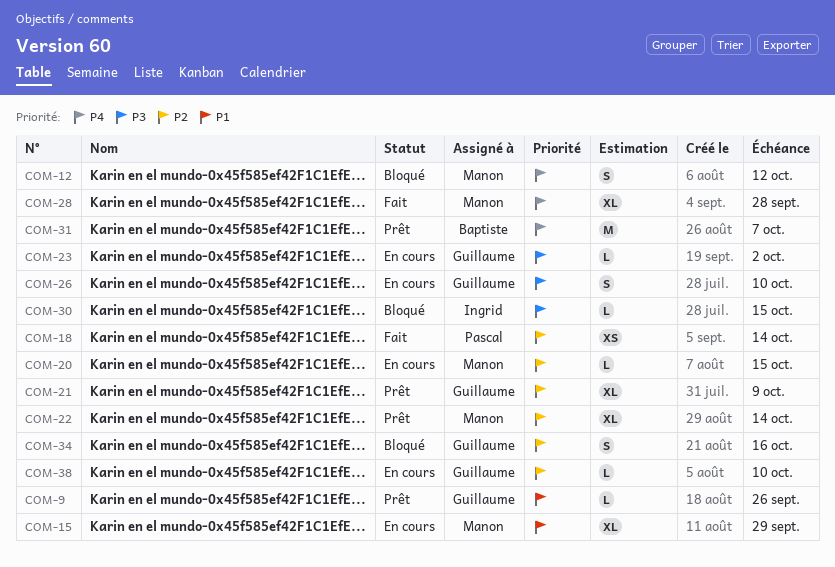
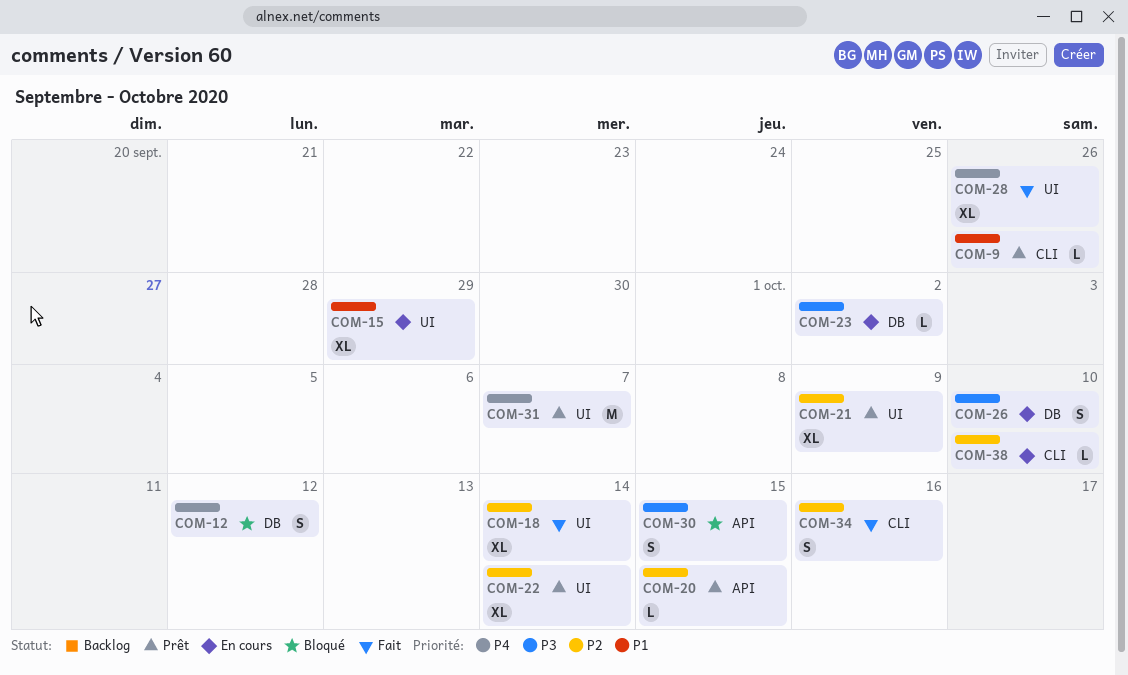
COM-18, estimate: XS -> XL
COM-20, status: En cours -> Prêt
COM-28, due: Sep 28 -> Sep 26
COM-30, estimate: L -> S
COM-34, status: Bloqué -> Fait

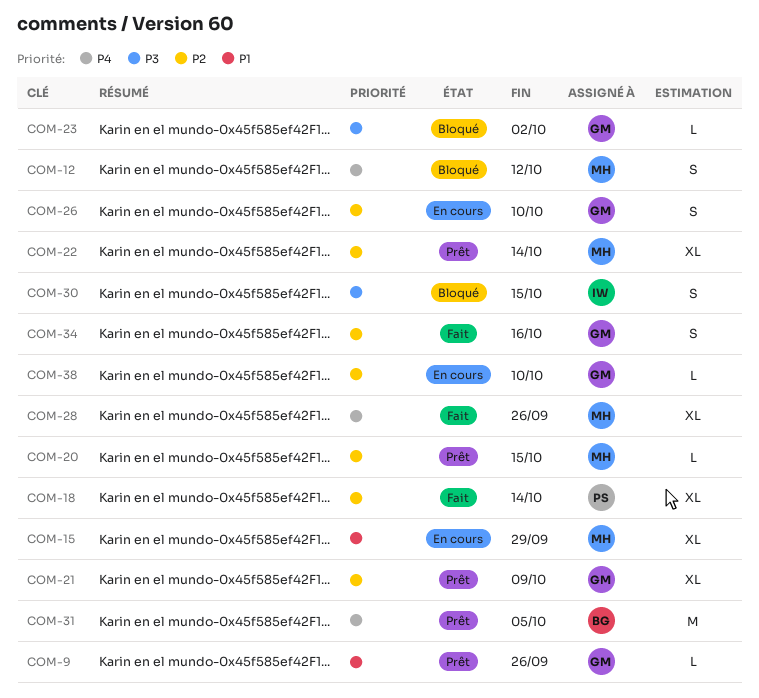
COM-23, status: En cours -> Bloqué
COM-26, priority: P3 -> P2
COM-31, due: Oct 7 -> Oct 5

